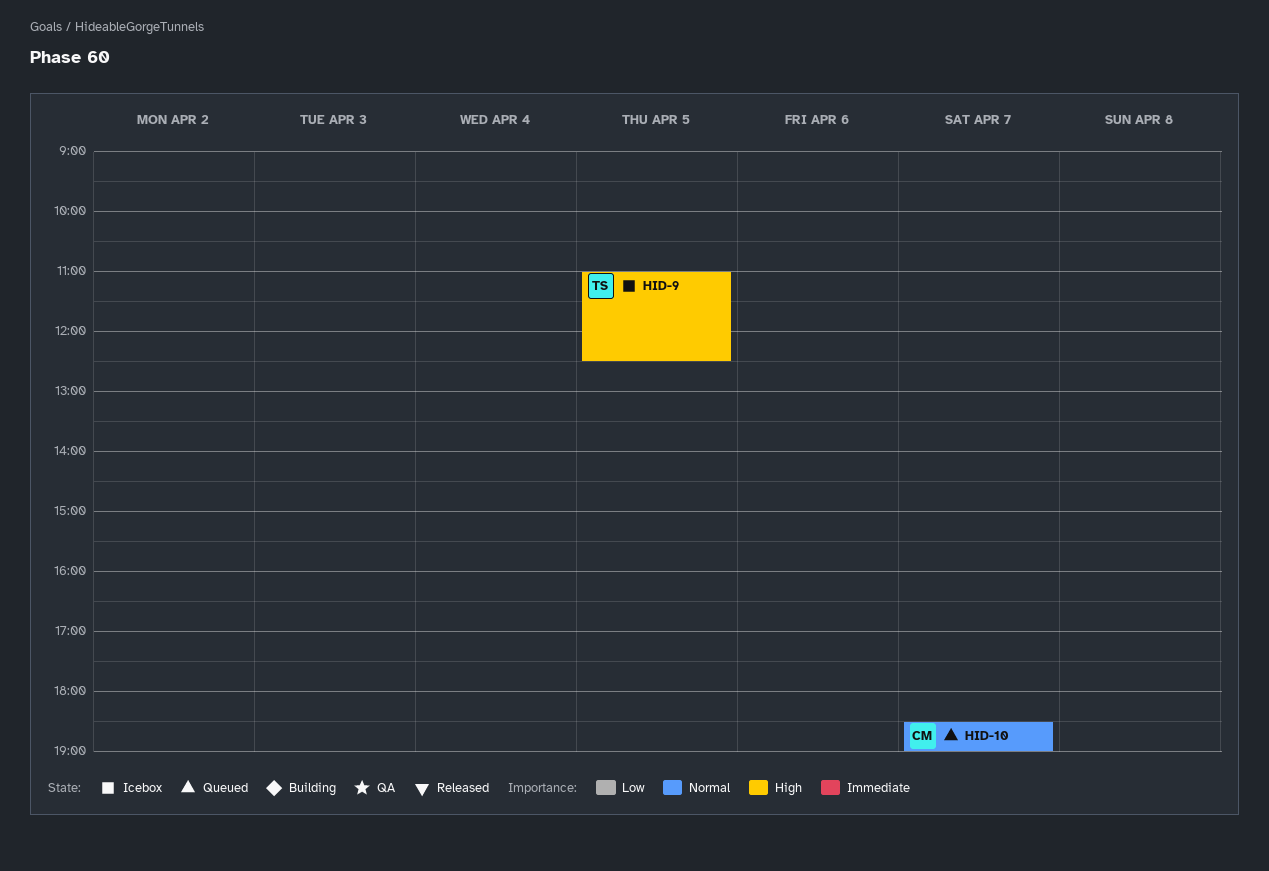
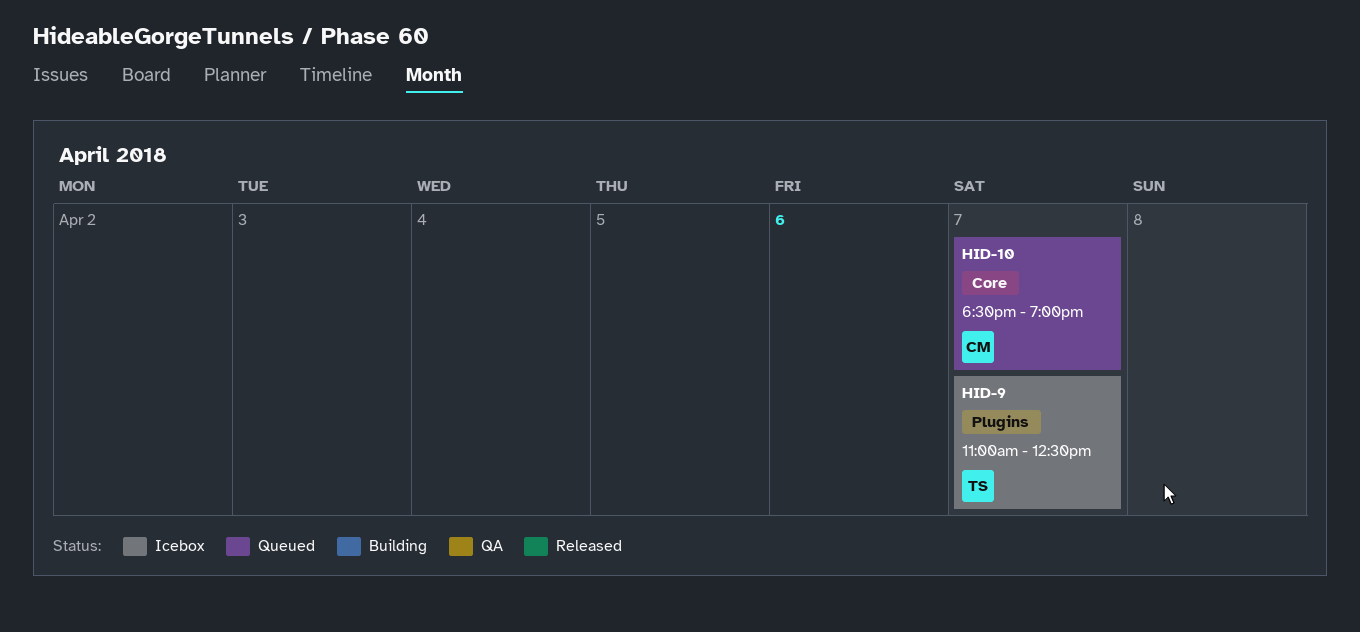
HID-9, day: Apr 5 -> Apr 7

